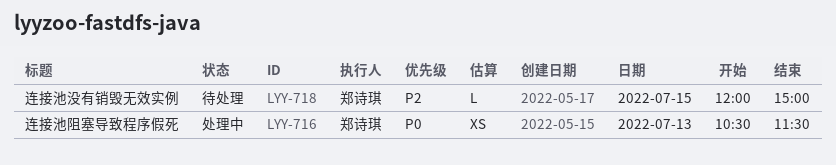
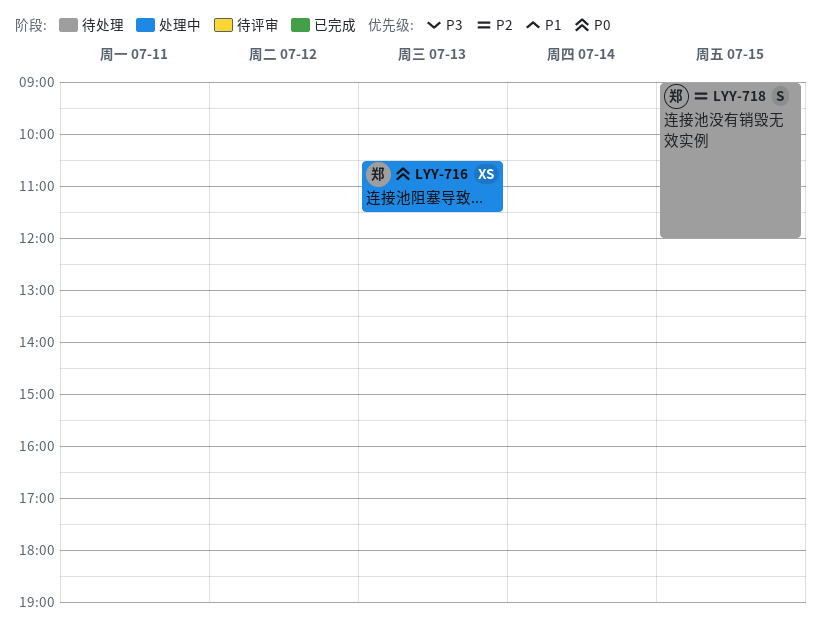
LYY-718, estimate: L -> S
LYY-718, begins: 12:00 -> 09:00
LYY-718, ends: 15:00 -> 12:00

